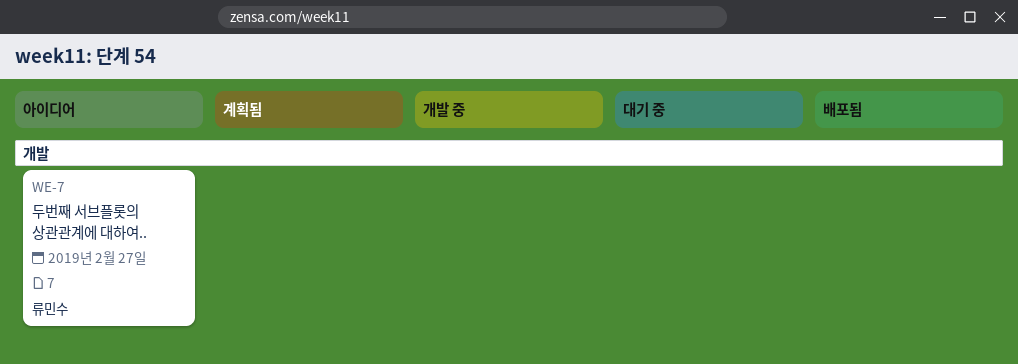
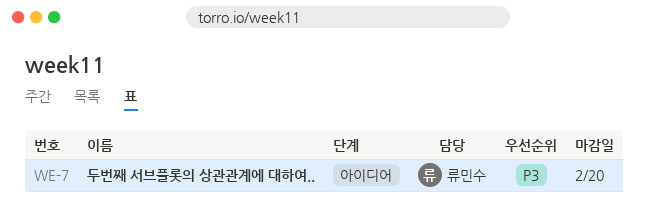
WE-7, due: Feb 27 -> Feb 20

